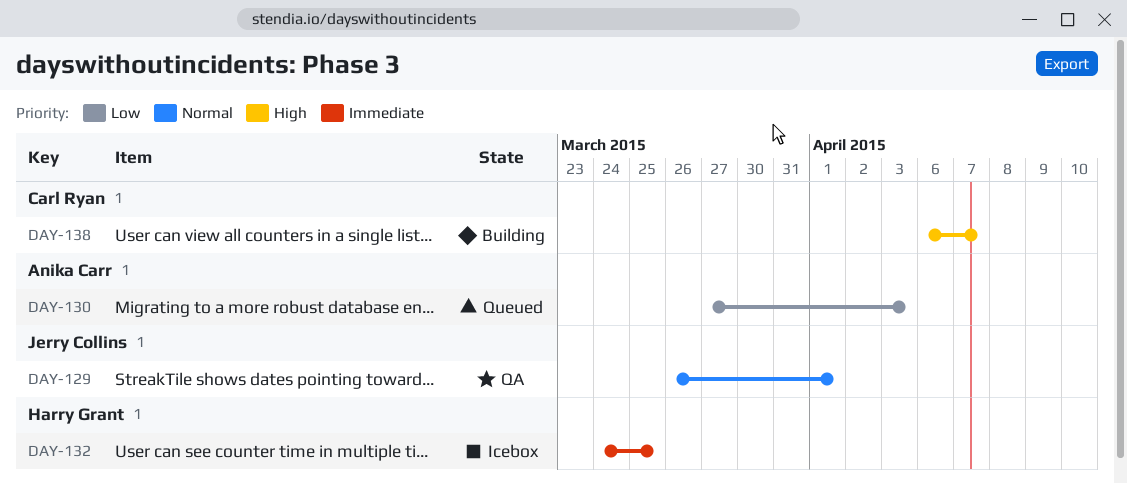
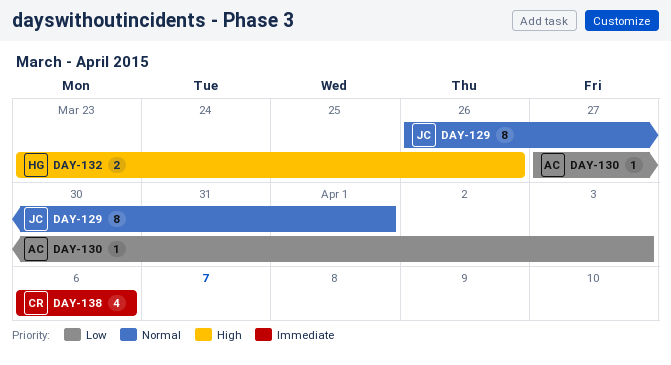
DAY-132, priority: Immediate -> High
DAY-132, start: Mar 24 -> Mar 23
DAY-132, due: Mar 25 -> Mar 26
DAY-138, priority: High -> Immediate
DAY-138, due: Apr 7 -> Apr 6

